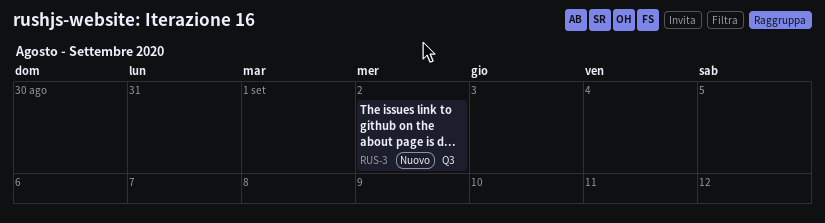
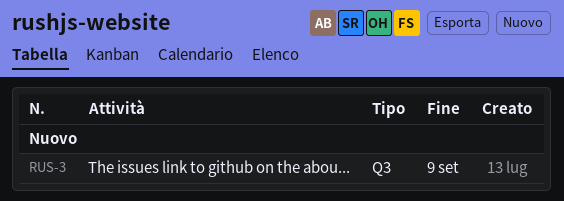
RUS-3, due: Sep 2 -> Sep 9

